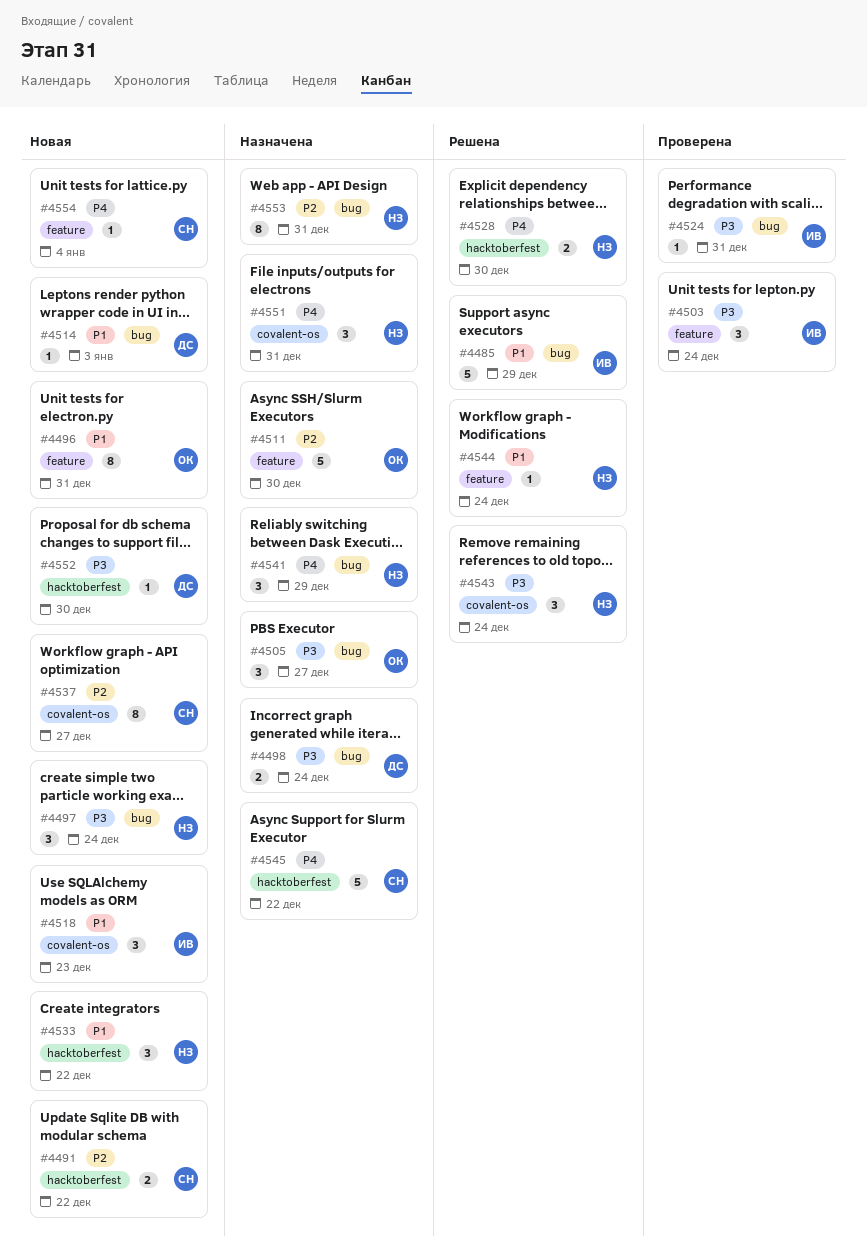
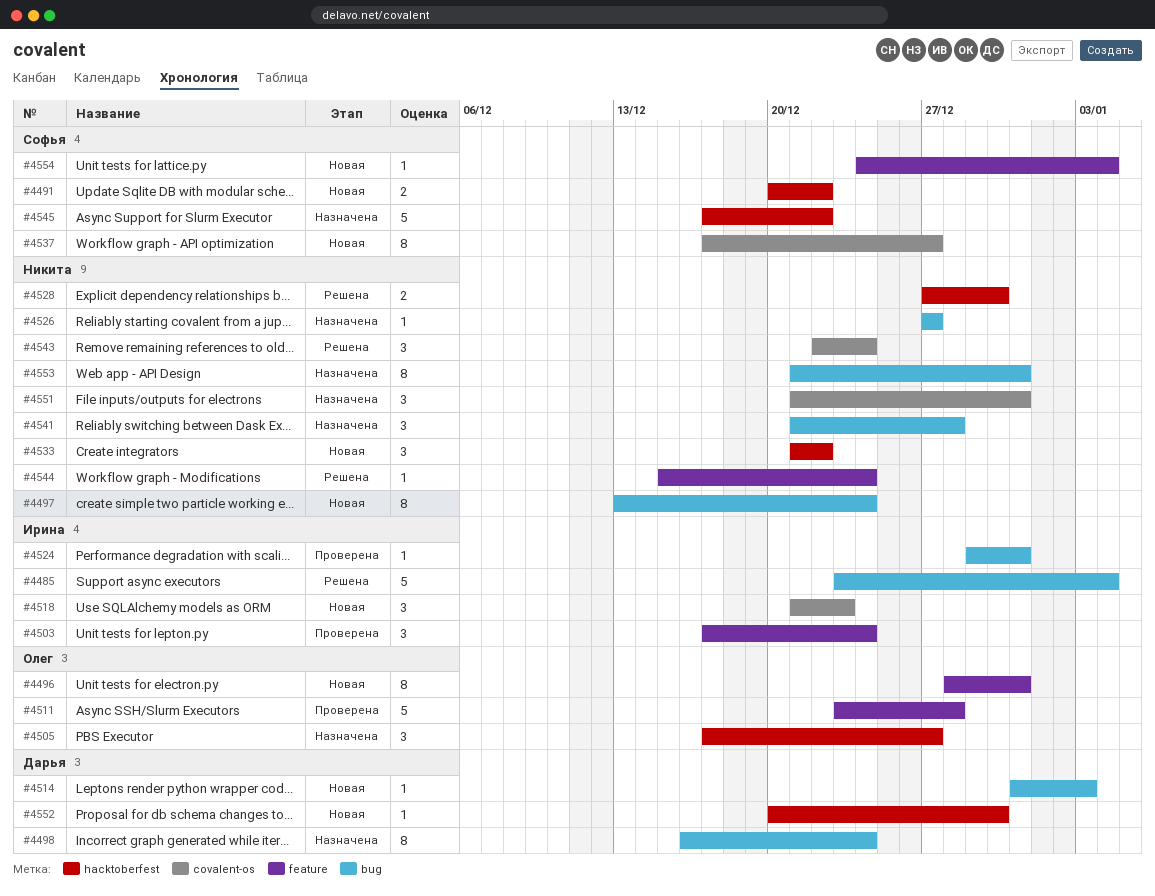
#4485, due: Dec 29 -> Jan 4
#4497, estimate: 3 -> 8
#4498, estimate: 2 -> 8
#4505, label: bug -> hacktoberfest
#4511, status: Назначена -> Проверена
#4511, due: Dec 30 -> Dec 28
#4526: none -> present
#4541, due: Dec 29 -> Dec 28

